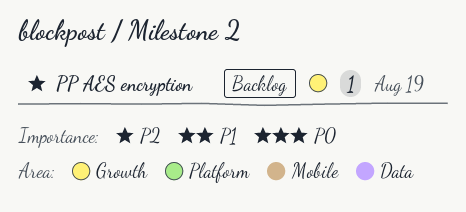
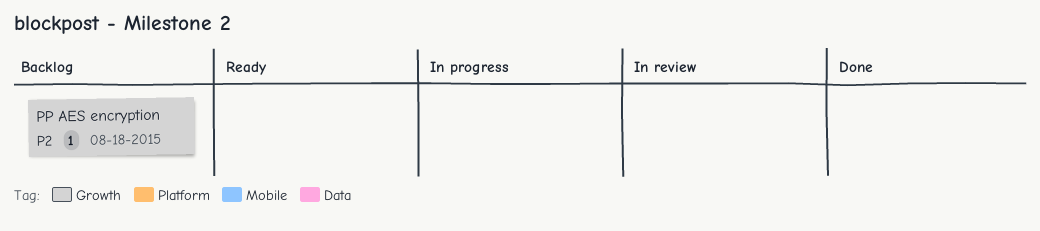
PP AES encryption, due: Aug 19 -> Aug 18

